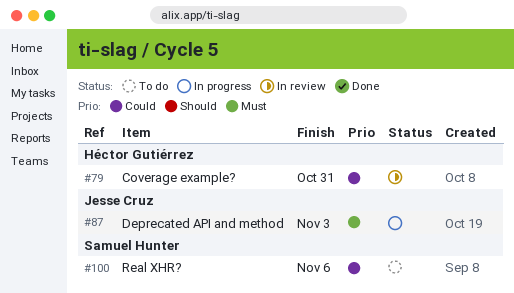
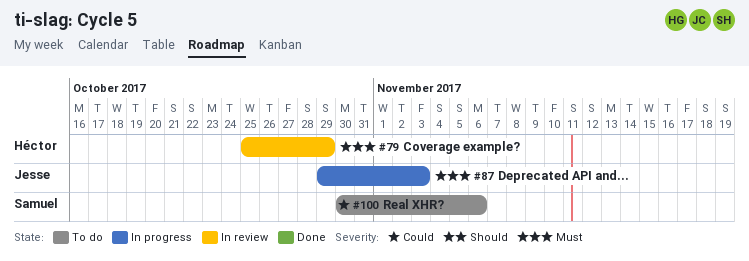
#79, priority: Could -> Must
#79, due: Oct 31 -> Oct 29

